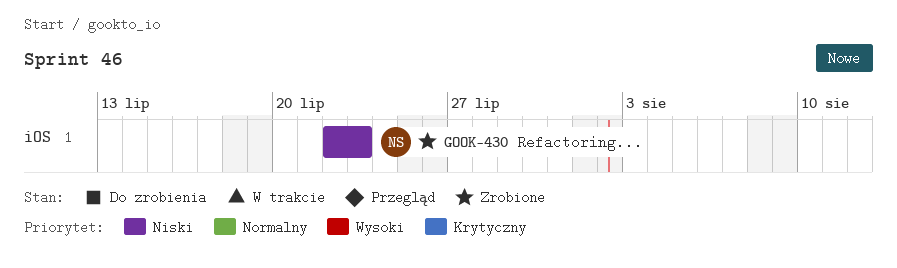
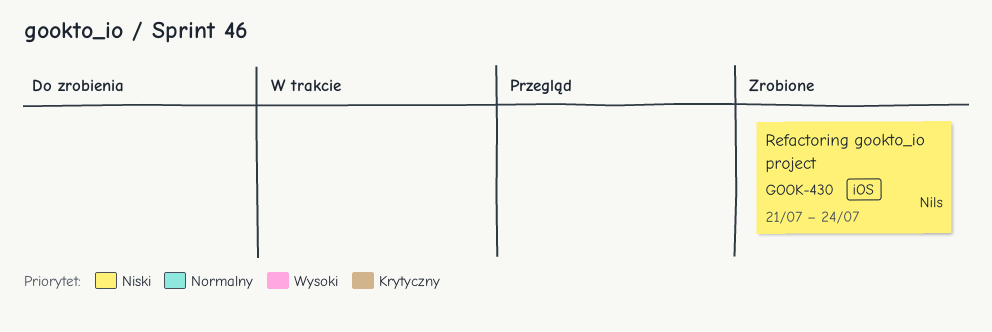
GOOK-430, start: Jul 22 -> Jul 21
GOOK-430, due: Jul 23 -> Jul 24

